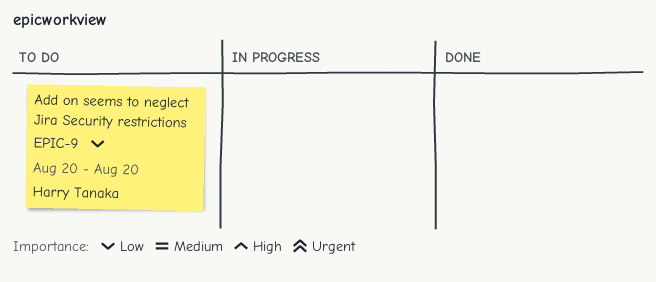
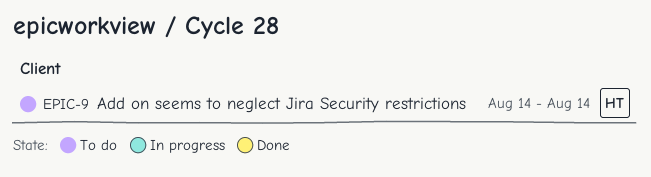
EPIC-9, start: Aug 20 -> Aug 14
EPIC-9, due: Aug 20 -> Aug 14

